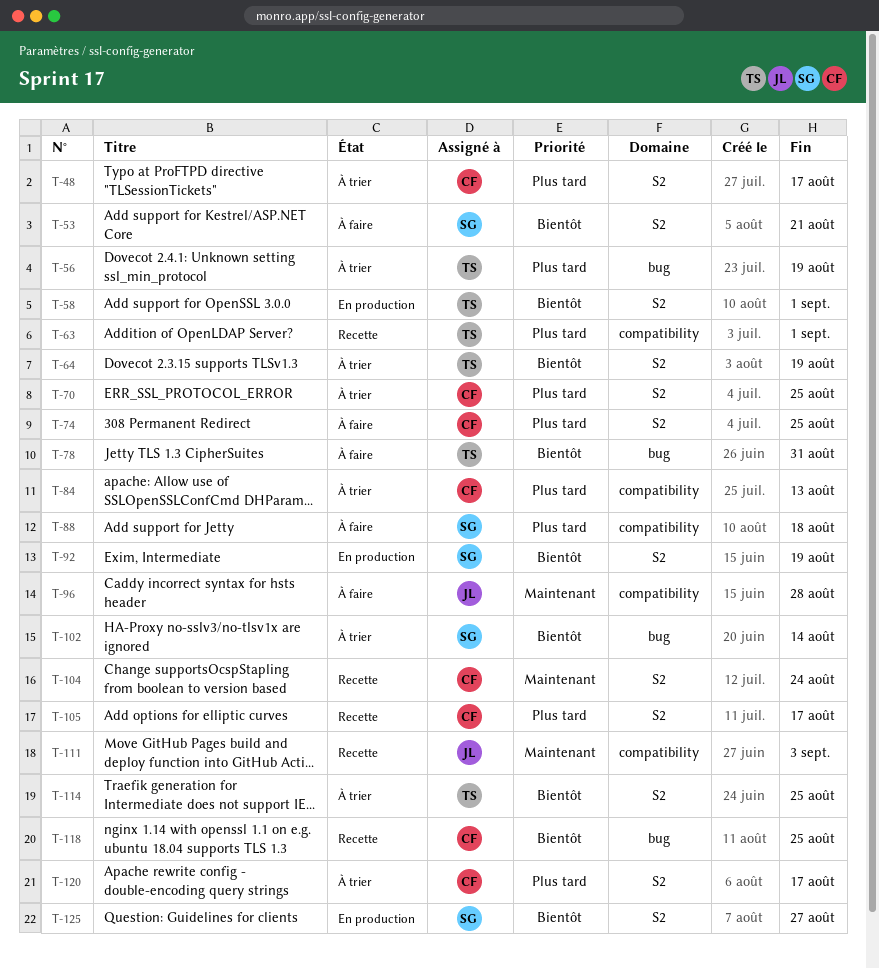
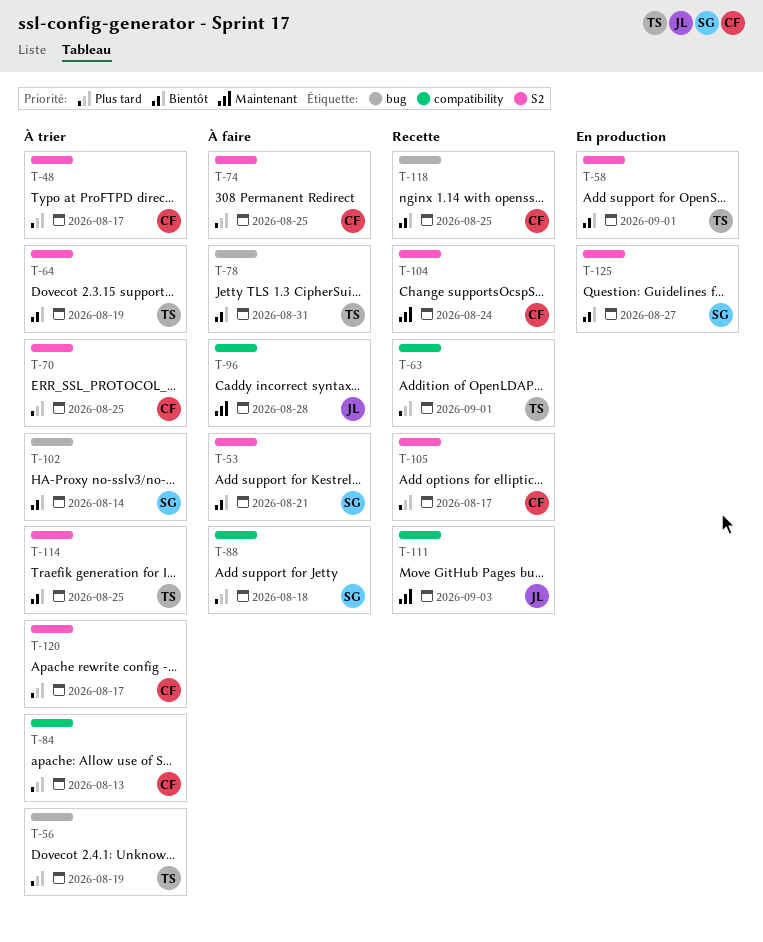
T-92: present -> none

